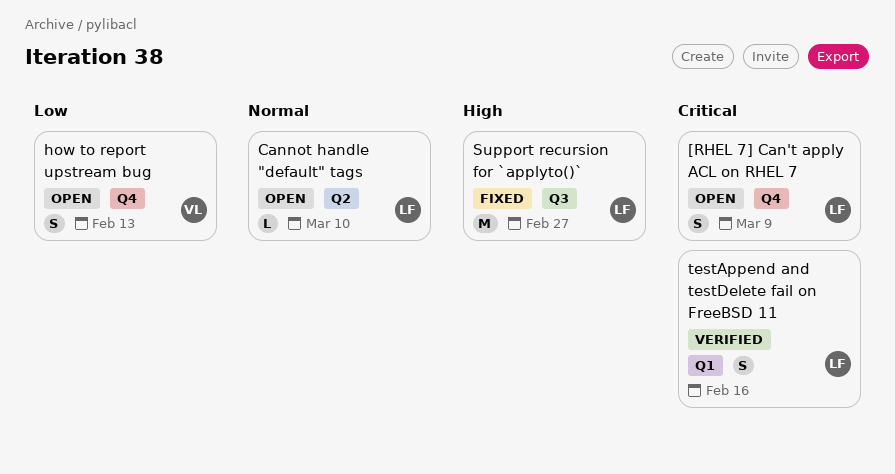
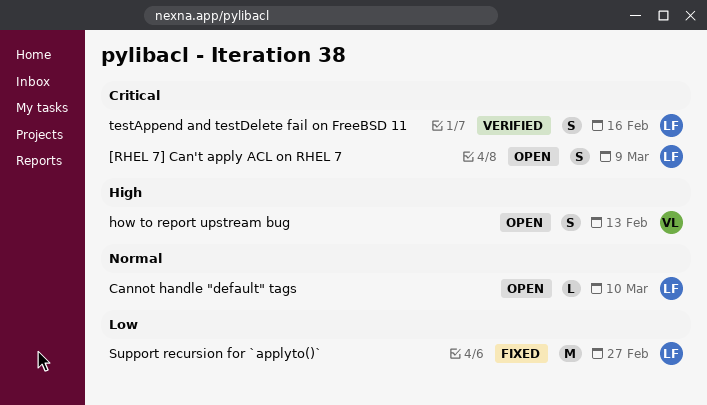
how to report upstream bug, priority: Low -> High
Support recursion for `applyto()`, priority: High -> Low

